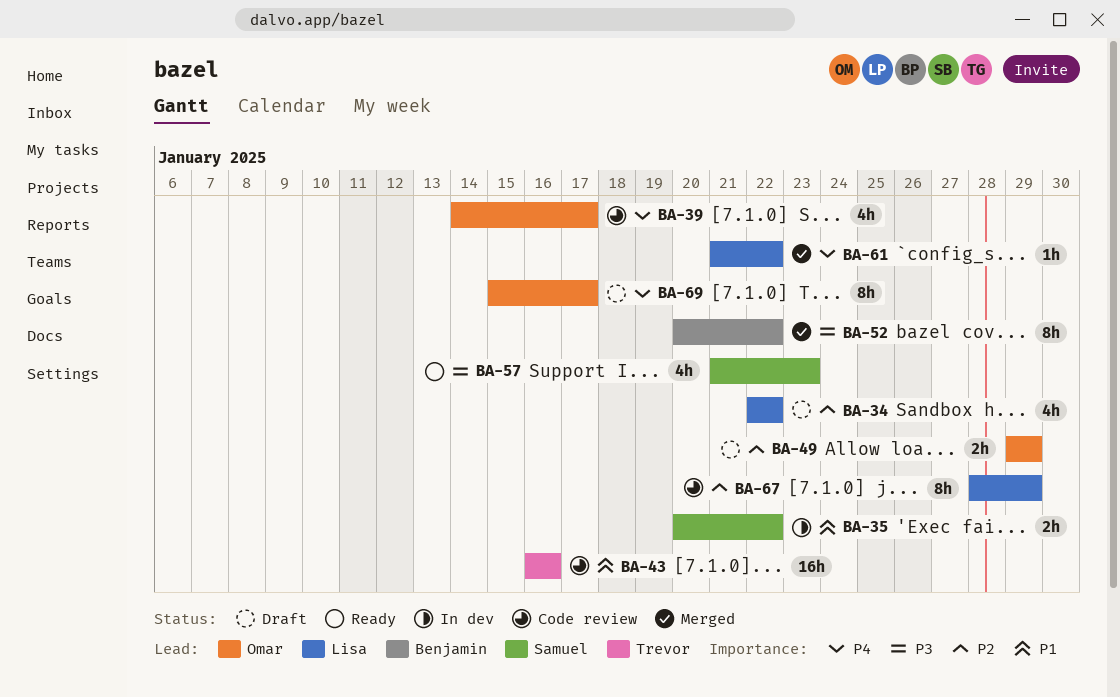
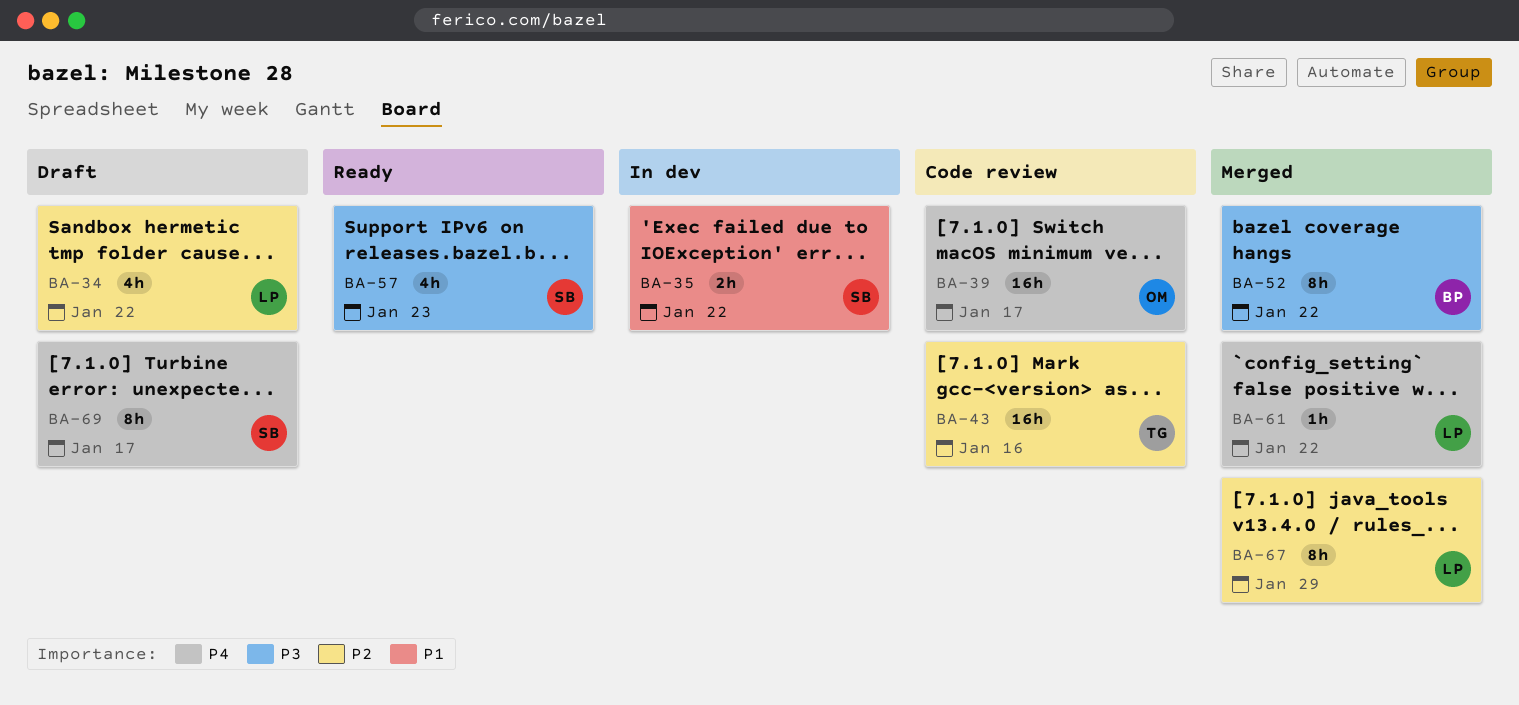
BA-39, estimate: 4h -> 16h
BA-43, priority: P1 -> P2
BA-49: present -> none
BA-67, status: Code review -> Merged
BA-69, owner: Omar -> Samuel

